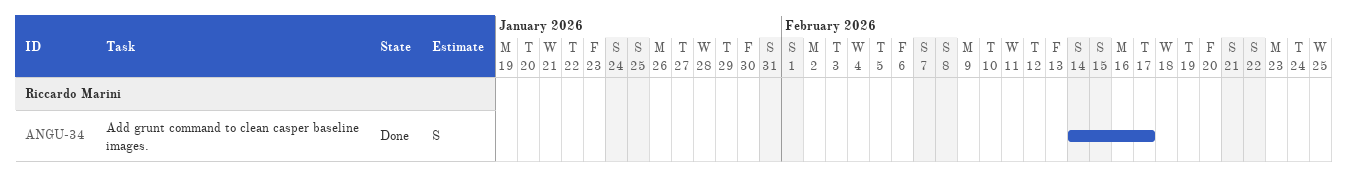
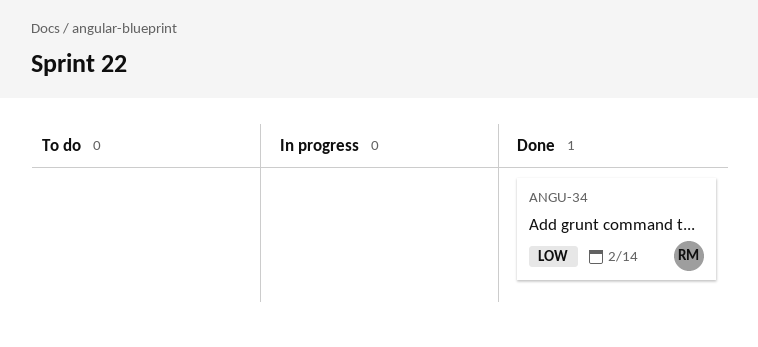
ANGU-34, due: Feb 17 -> Feb 14

